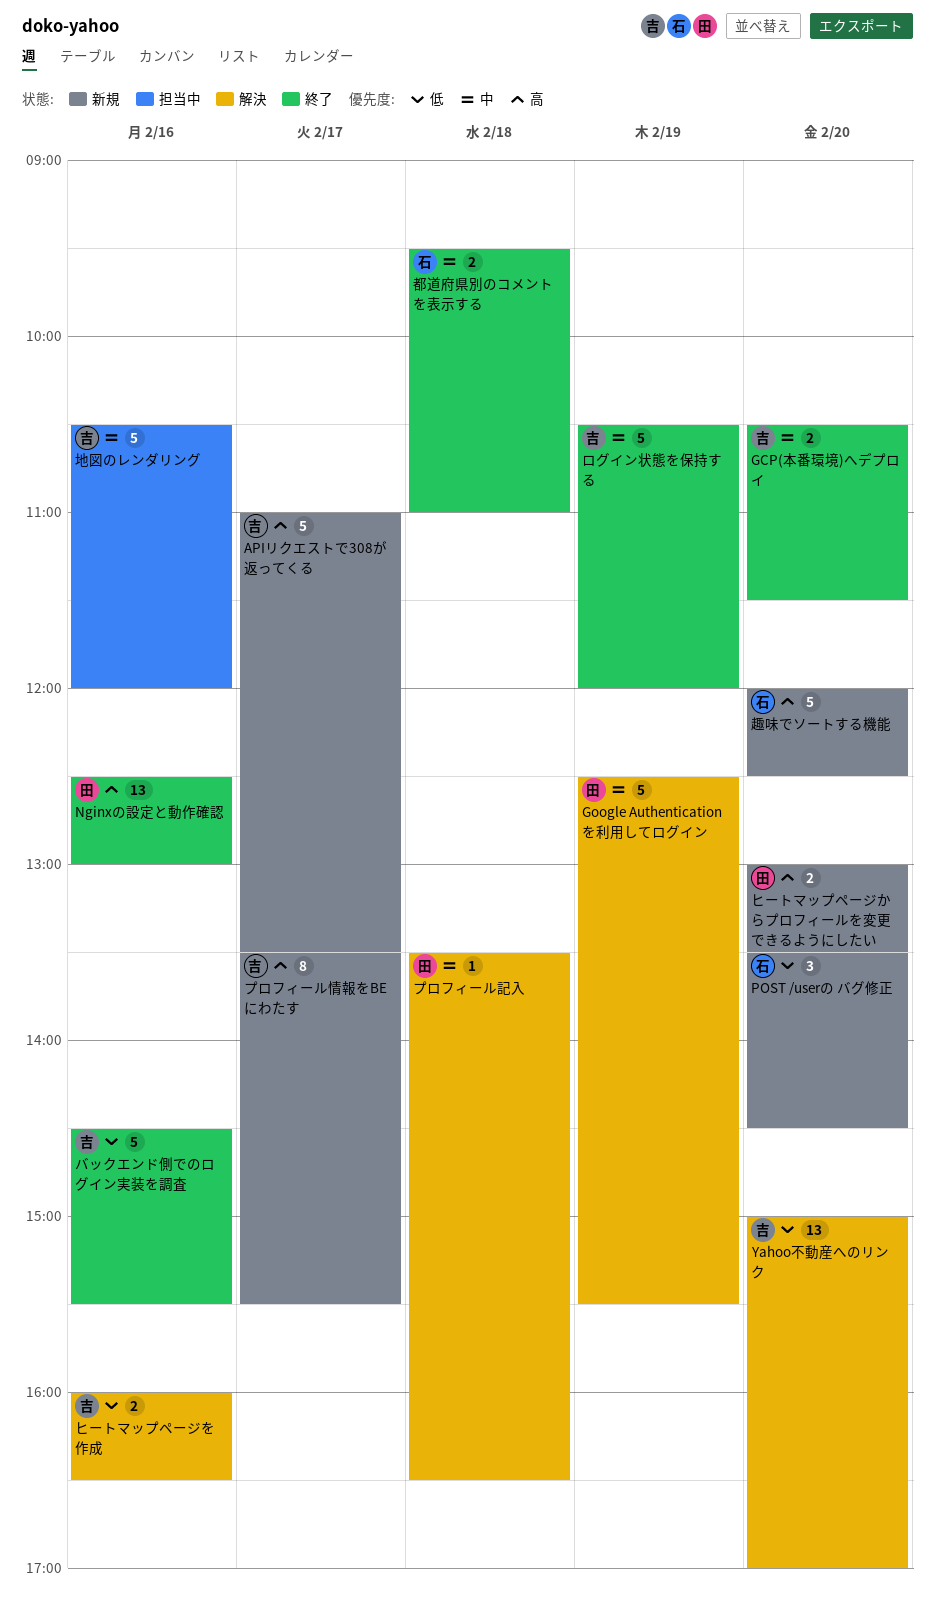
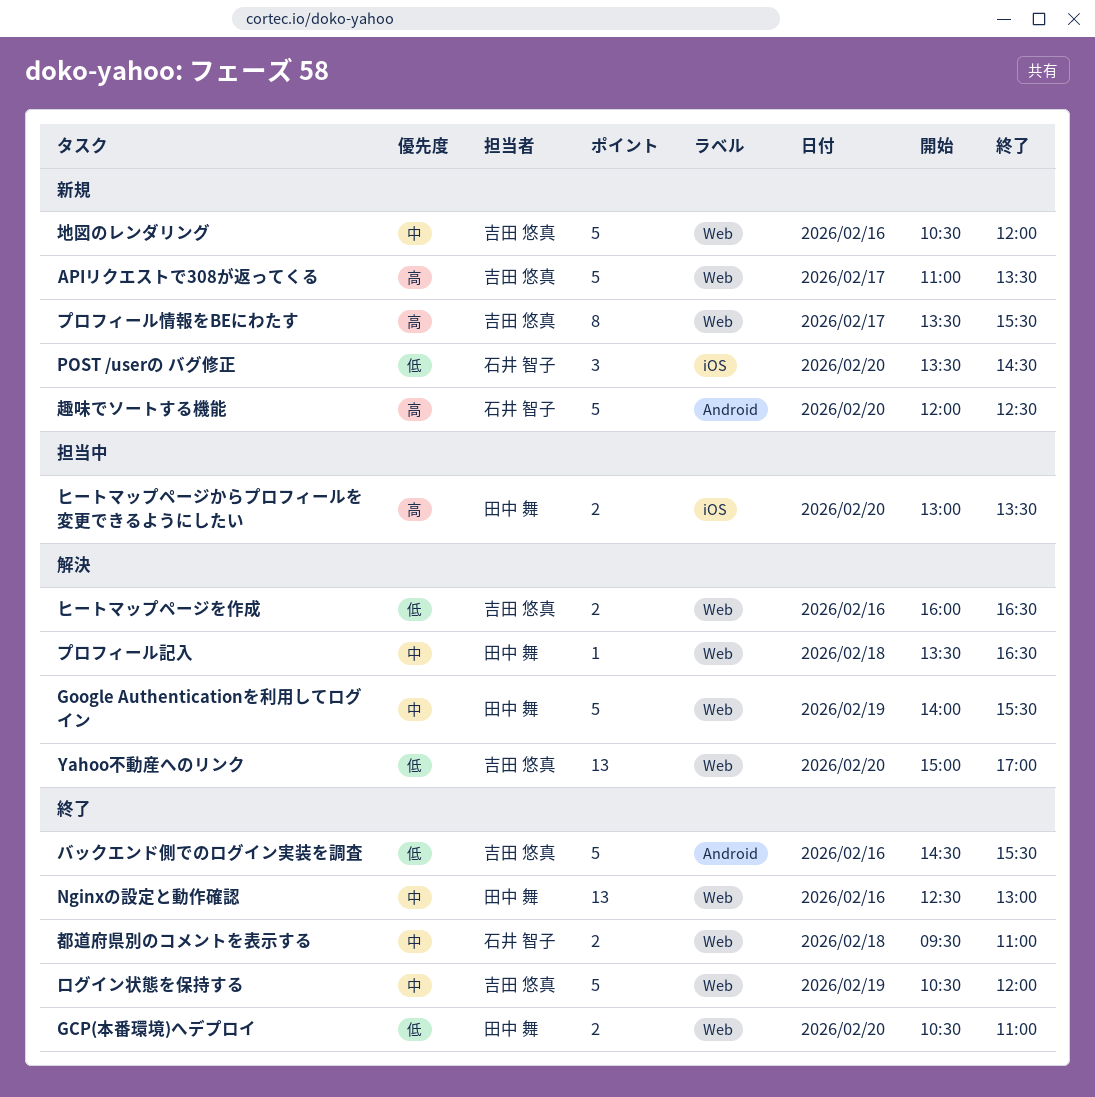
GCP(本番環境)へデプロイ, owner: 吉田 悠真 -> 田中 舞
GCP(本番環境)へデプロイ, priority: 中 -> 低
GCP(本番環境)へデプロイ, ends: 11:30 -> 11:00
Google Authenticationを利用してログイン, begins: 12:30 -> 14:00
Nginxの設定と動作確認, priority: 高 -> 中
ヒートマップページからプロフィールを変更できるようにしたい, status: 新規 -> 担当中
地図のレンダリング, status: 担当中 -> 新規

